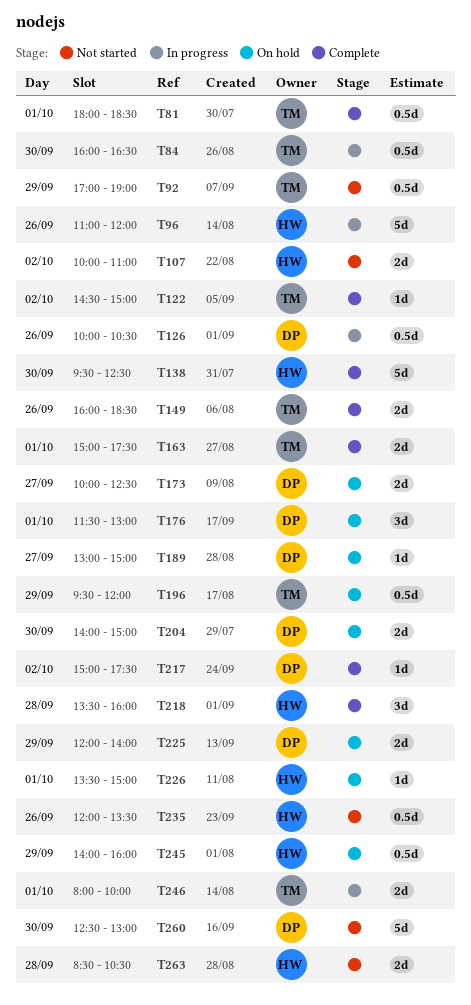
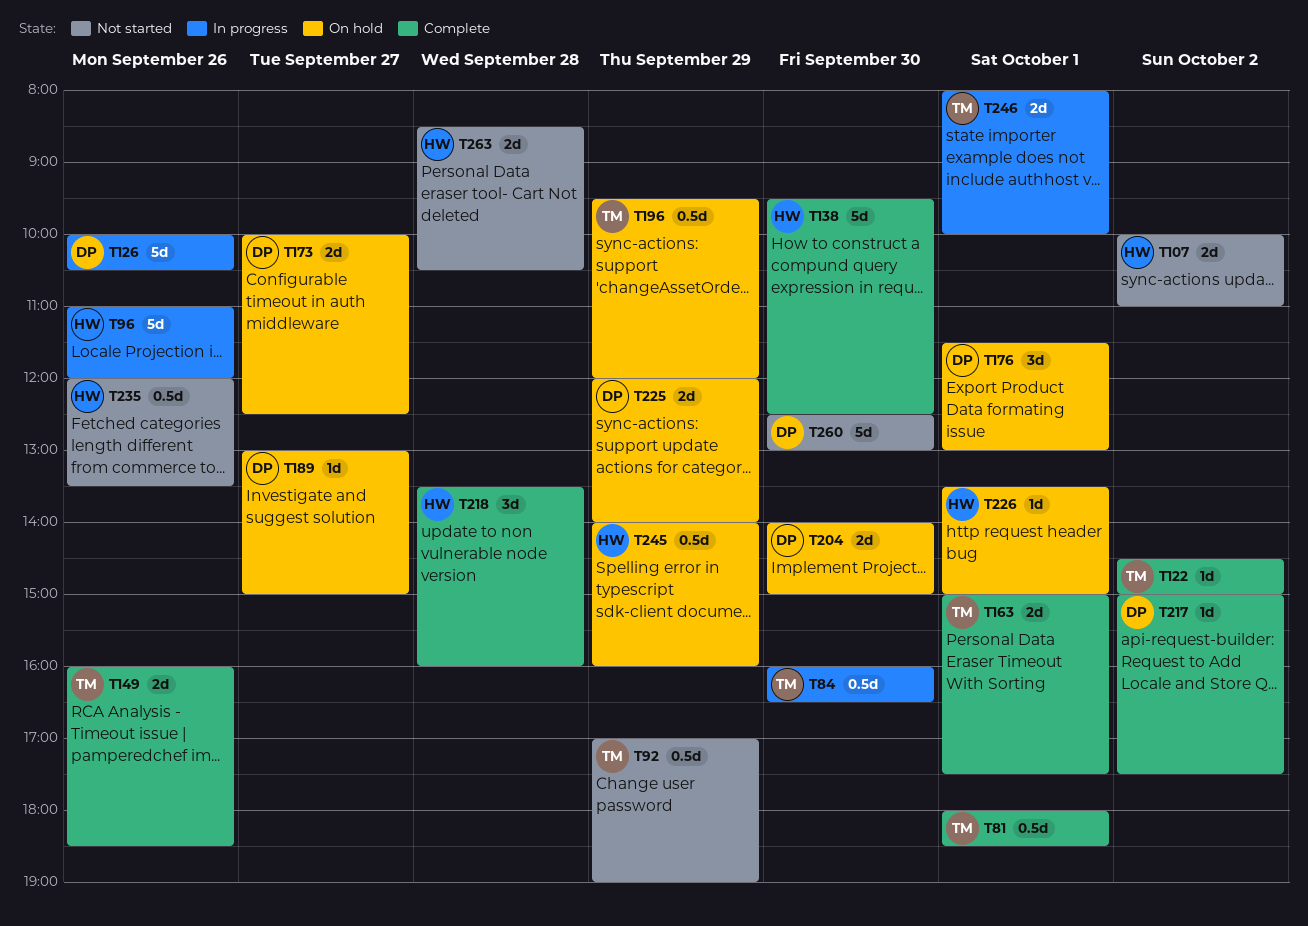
T126, estimate: 0.5d -> 5d

